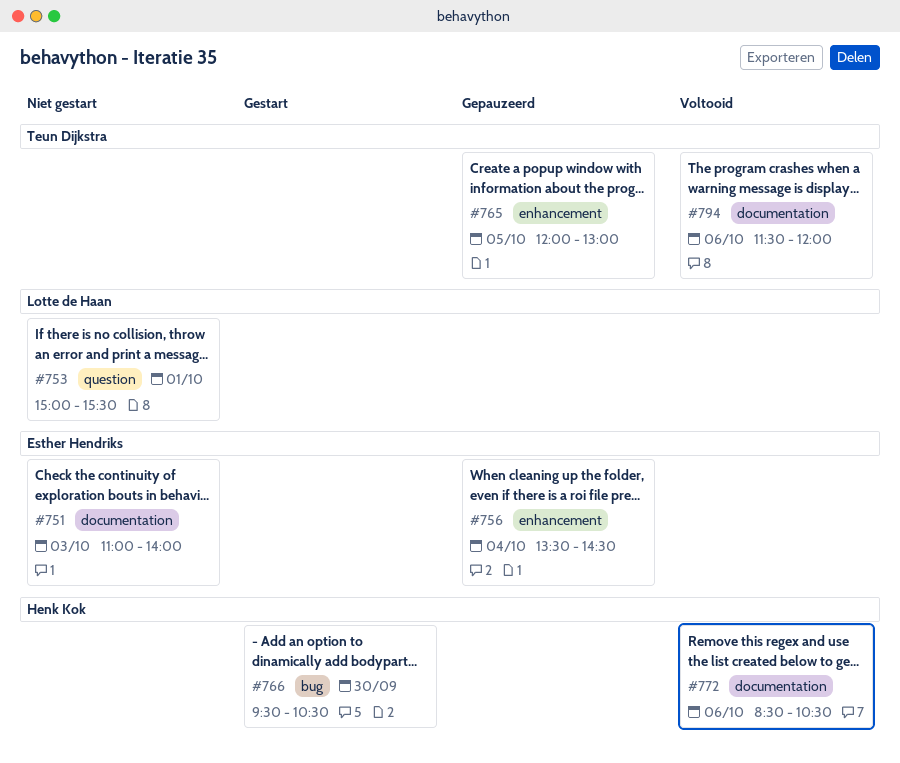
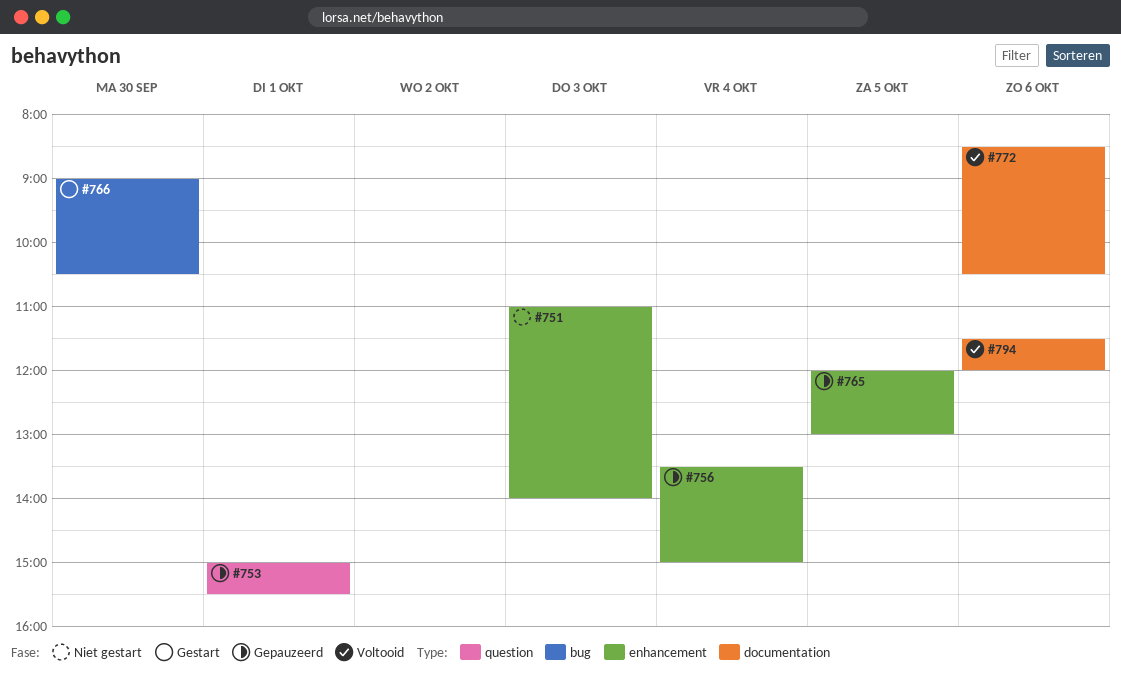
#751, label: documentation -> enhancement
#753, status: Niet gestart -> Gepauzeerd
#756, ends: 14:30 -> 15:00
#766, begins: 09:30 -> 09:00

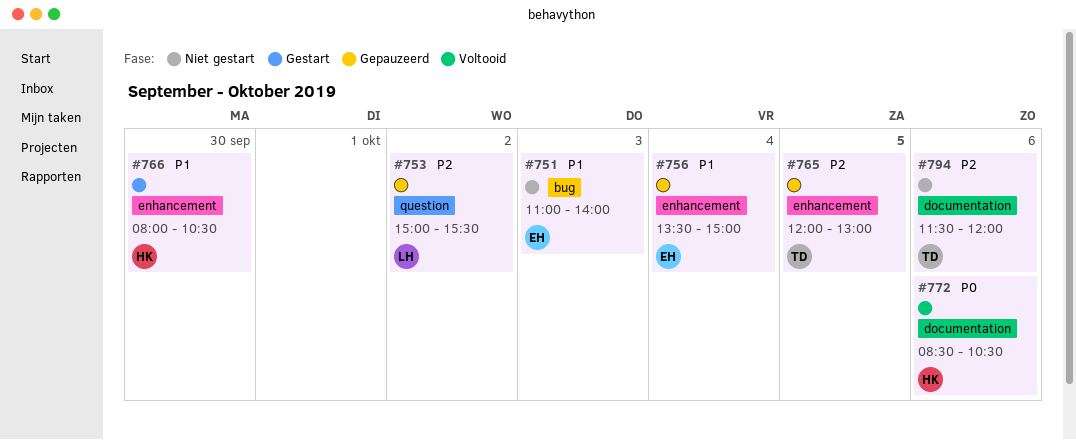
#751, label: enhancement -> bug
#753, day: Oct 1 -> Oct 2
#766, label: bug -> enhancement
#766, begins: 09:00 -> 08:00
#794, status: Voltooid -> Niet gestart

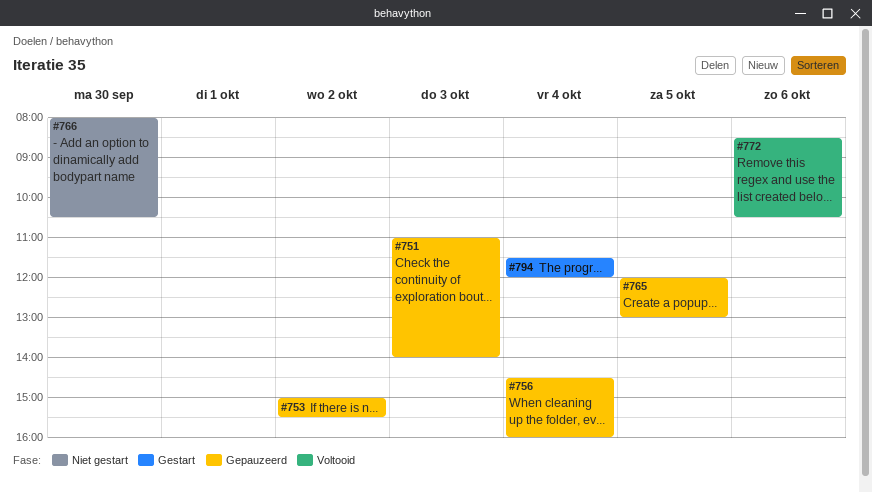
#751, status: Niet gestart -> Gepauzeerd
#756, begins: 13:30 -> 14:30
#756, ends: 15:00 -> 16:00
#766, status: Gestart -> Niet gestart
#794, status: Niet gestart -> Gestart
#794, day: Oct 6 -> Oct 4

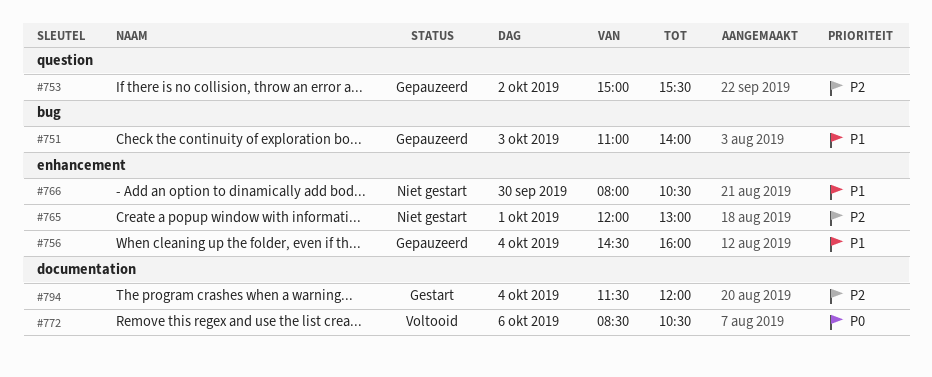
#765, status: Gepauzeerd -> Niet gestart
#765, day: Oct 5 -> Oct 1

